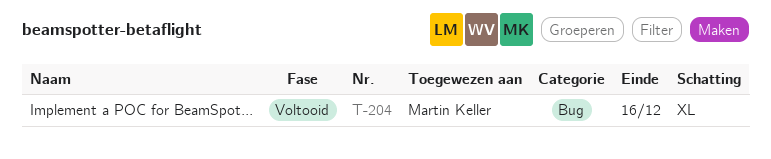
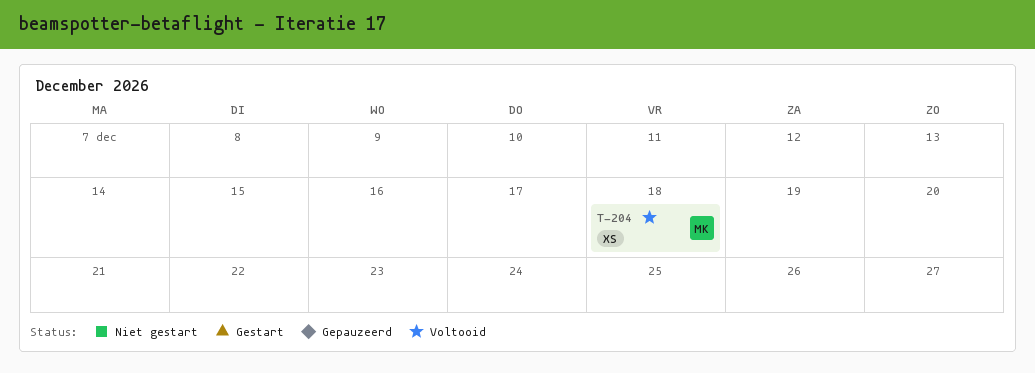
T-204, estimate: XL -> XS
T-204, due: Dec 16 -> Dec 18

